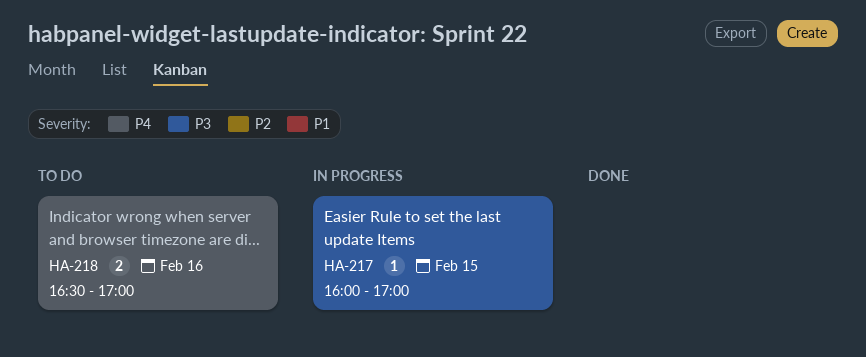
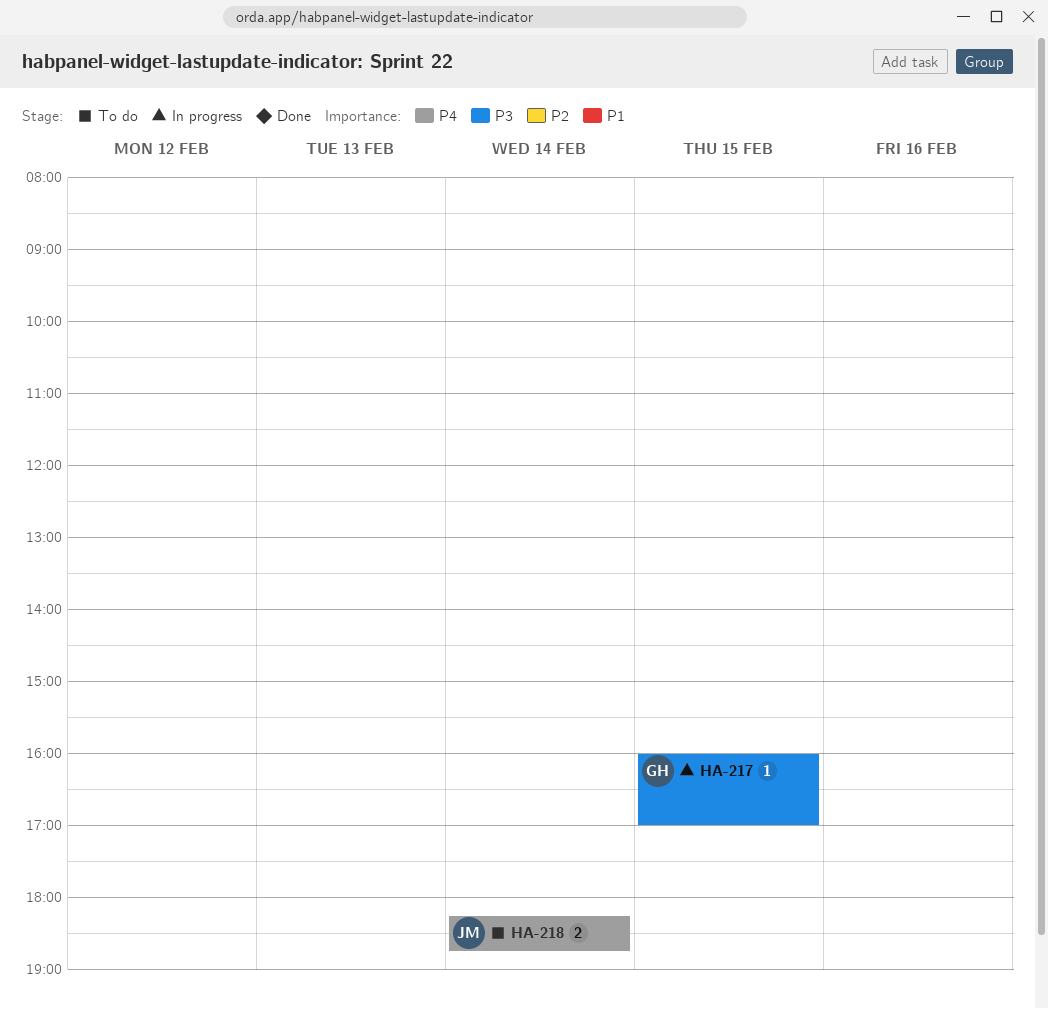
HA-218, day: Feb 16 -> Feb 14
HA-218, begins: 16:30 -> 18:15
HA-218, ends: 17:00 -> 18:45

